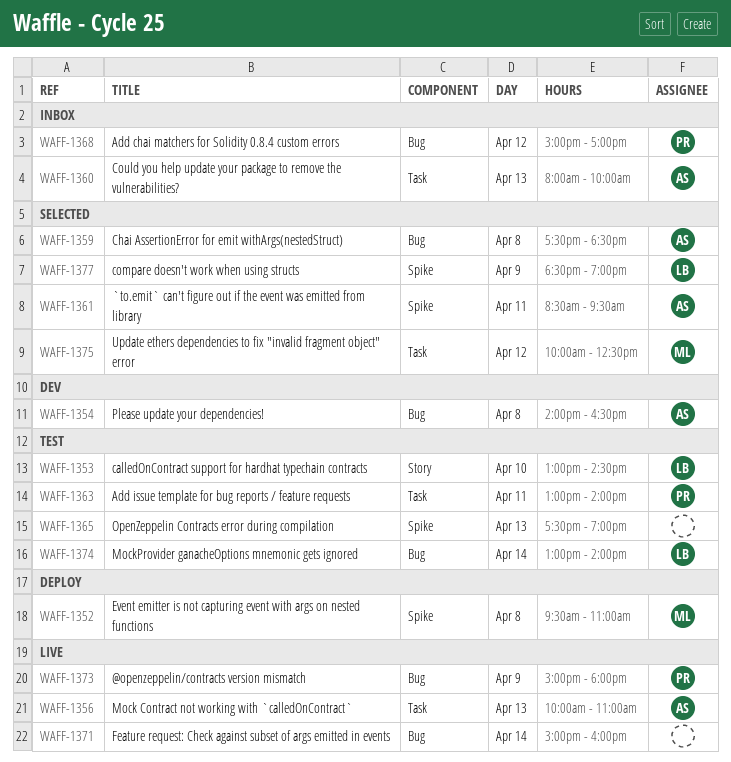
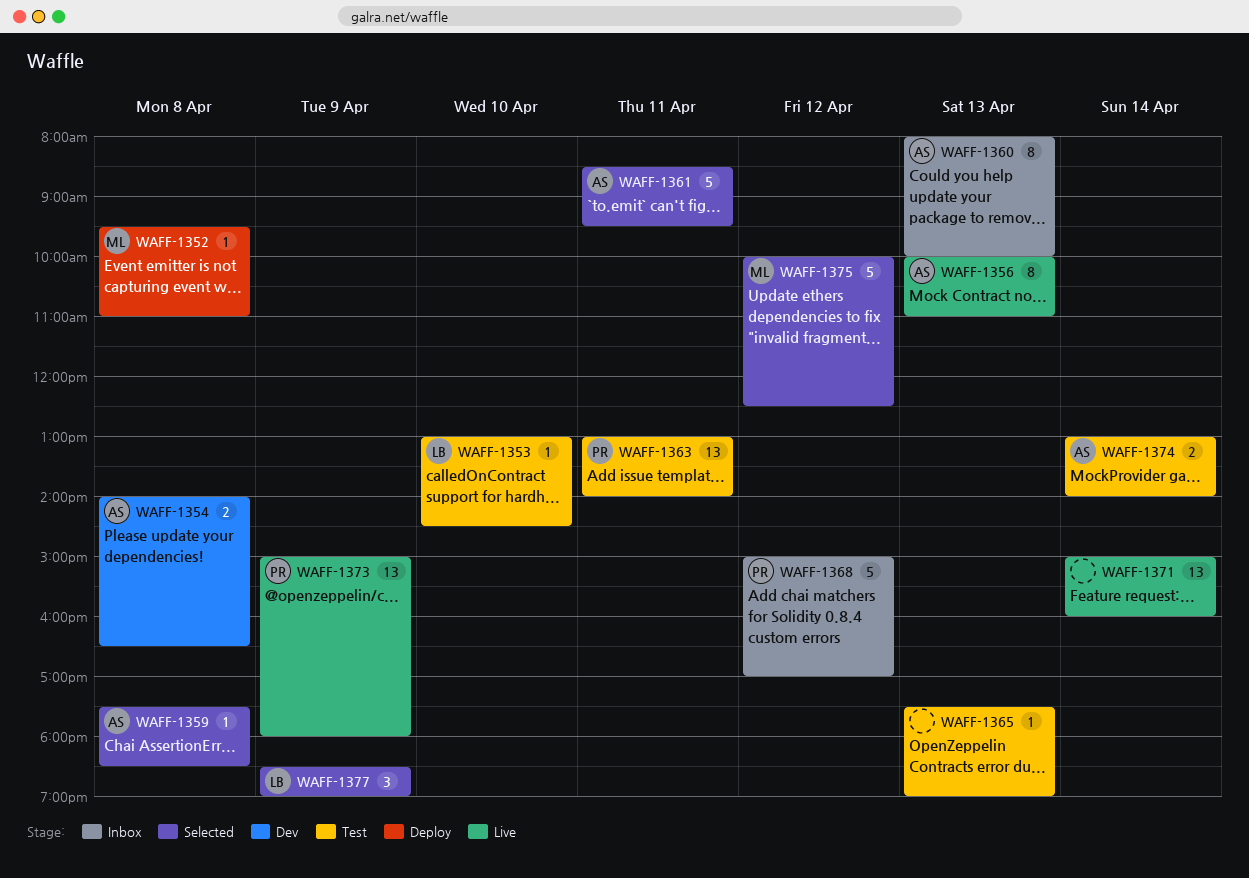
WAFF-1374, owner: LB -> AS

